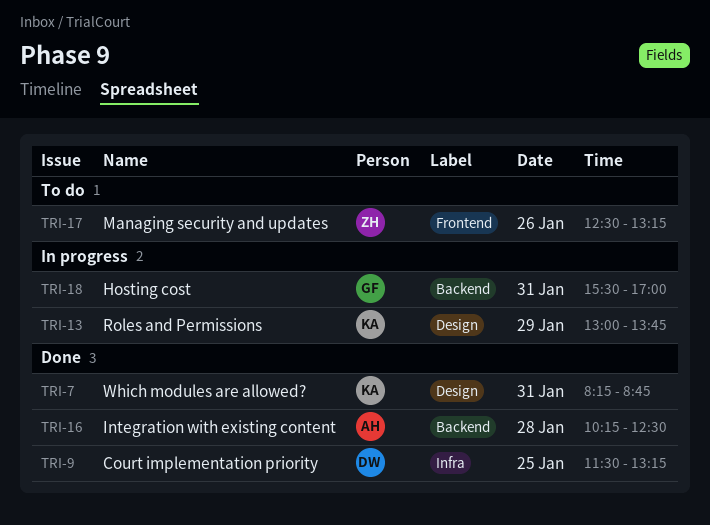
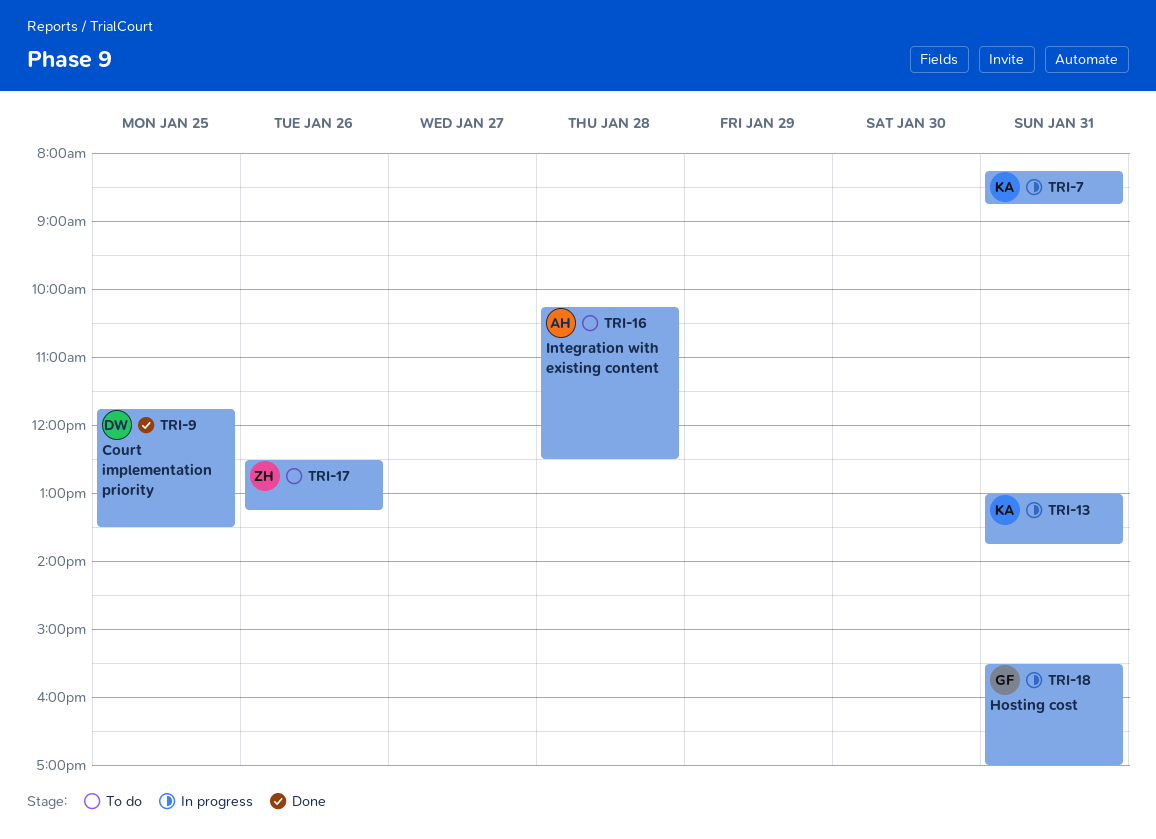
TRI-7, status: Done -> In progress
TRI-9, begins: 11:30 -> 11:45
TRI-9, ends: 13:15 -> 13:30
TRI-13, day: Jan 29 -> Jan 31
TRI-16, status: Done -> To do

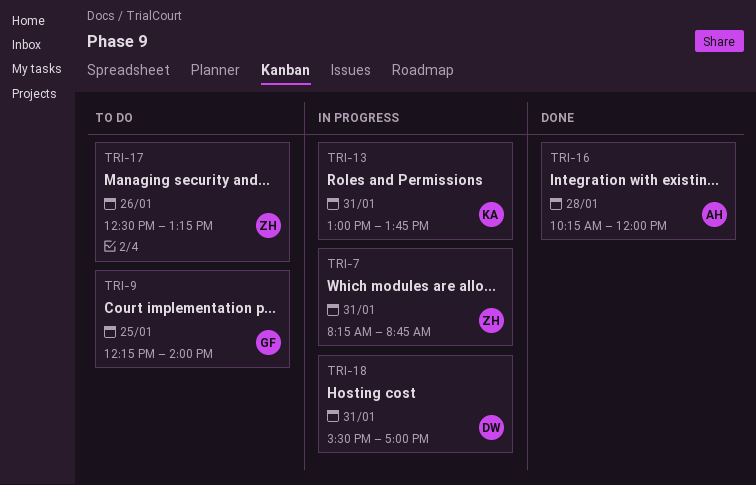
TRI-7, owner: KA -> ZH
TRI-9, status: Done -> To do
TRI-9, owner: DW -> GF
TRI-9, begins: 11:45 -> 12:15
TRI-9, ends: 13:30 -> 14:00
TRI-16, status: To do -> Done
TRI-16, ends: 12:30 -> 12:00
TRI-18, owner: GF -> DW

